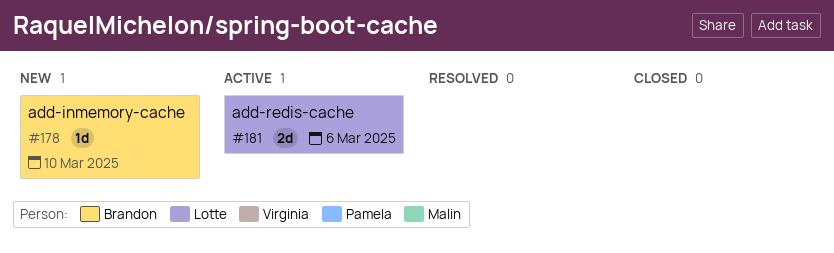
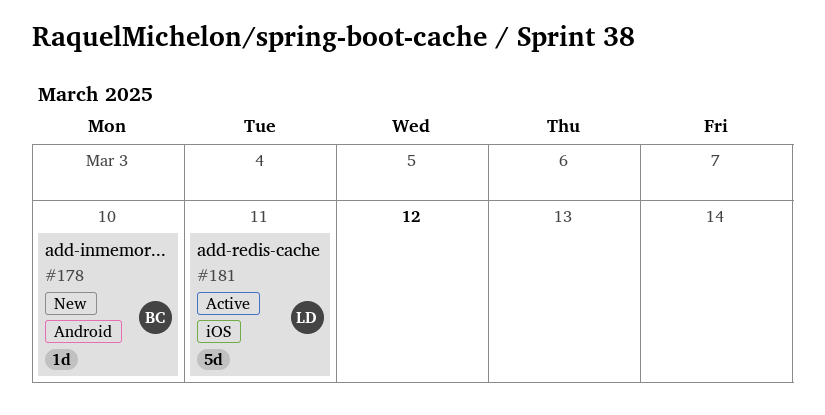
#181, estimate: 2d -> 5d
#181, due: Mar 6 -> Mar 11

